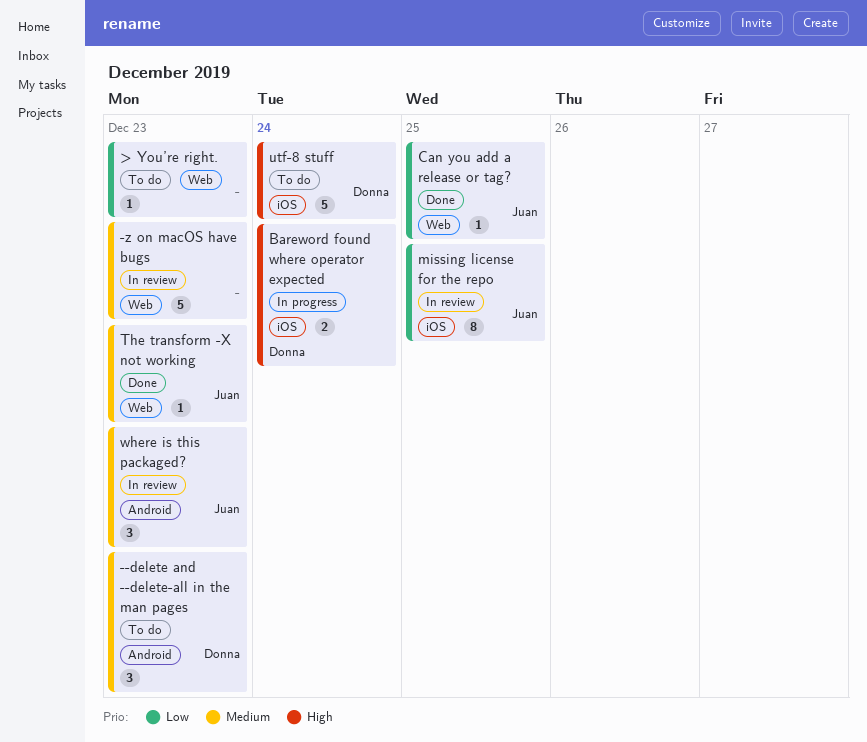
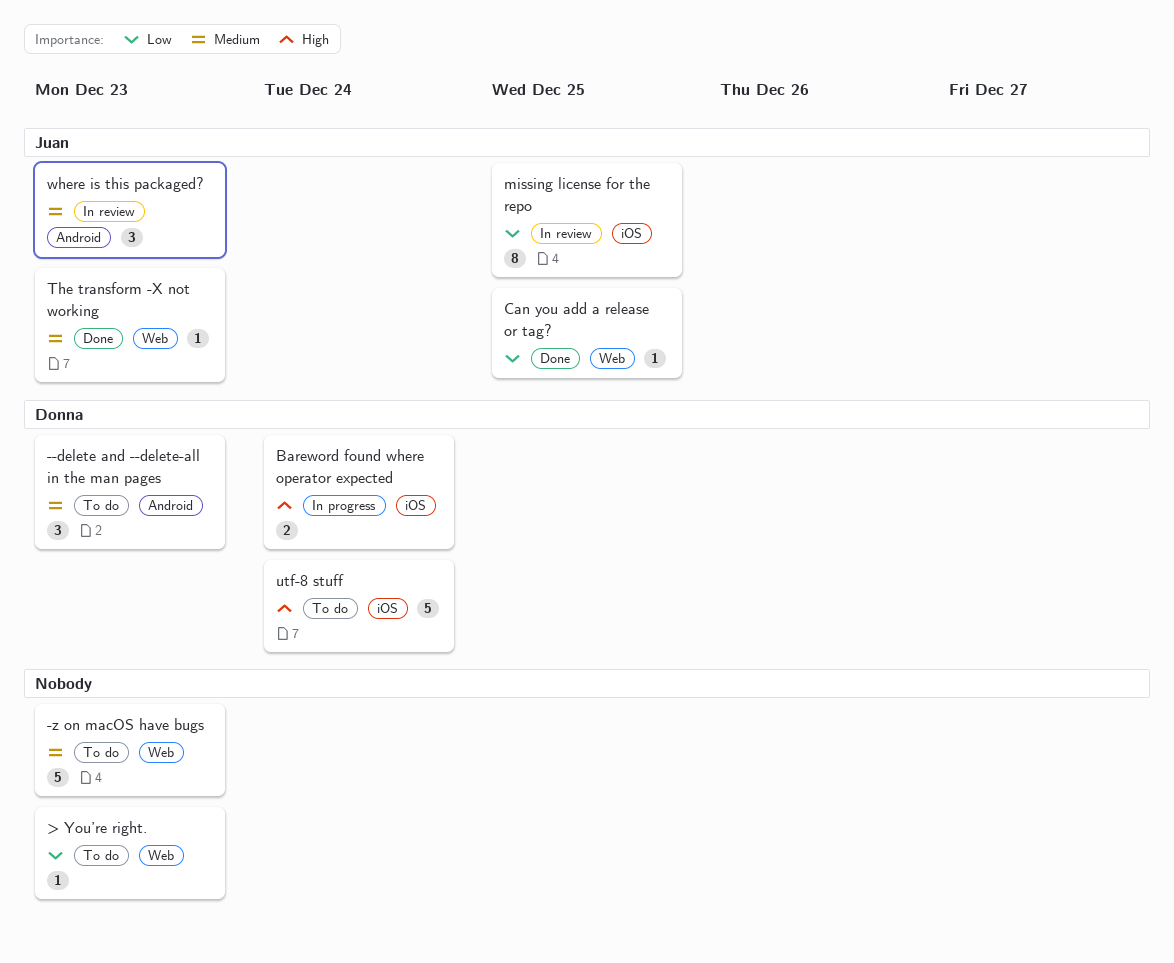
-z on macOS have bugs, status: In review -> To do

